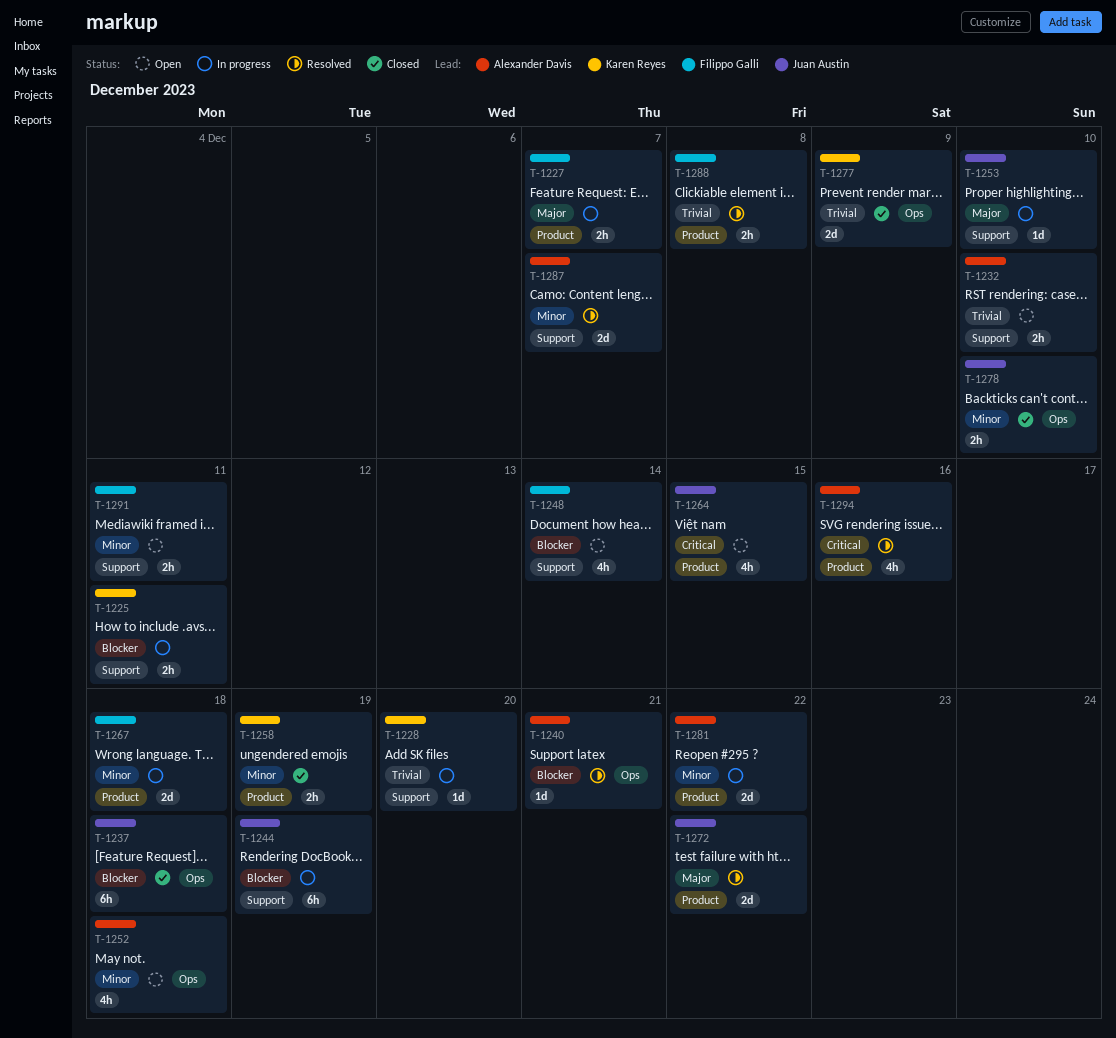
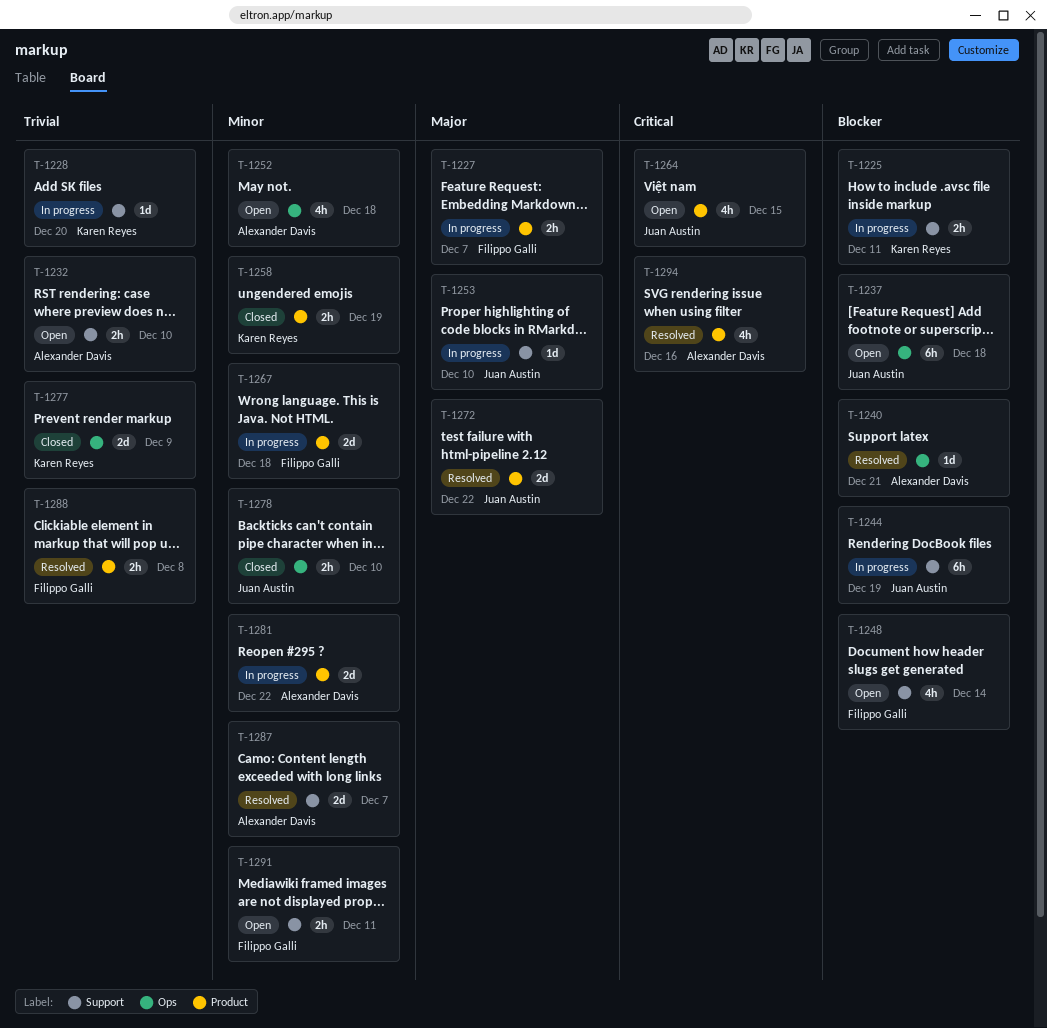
T-1237, status: Closed -> Open

